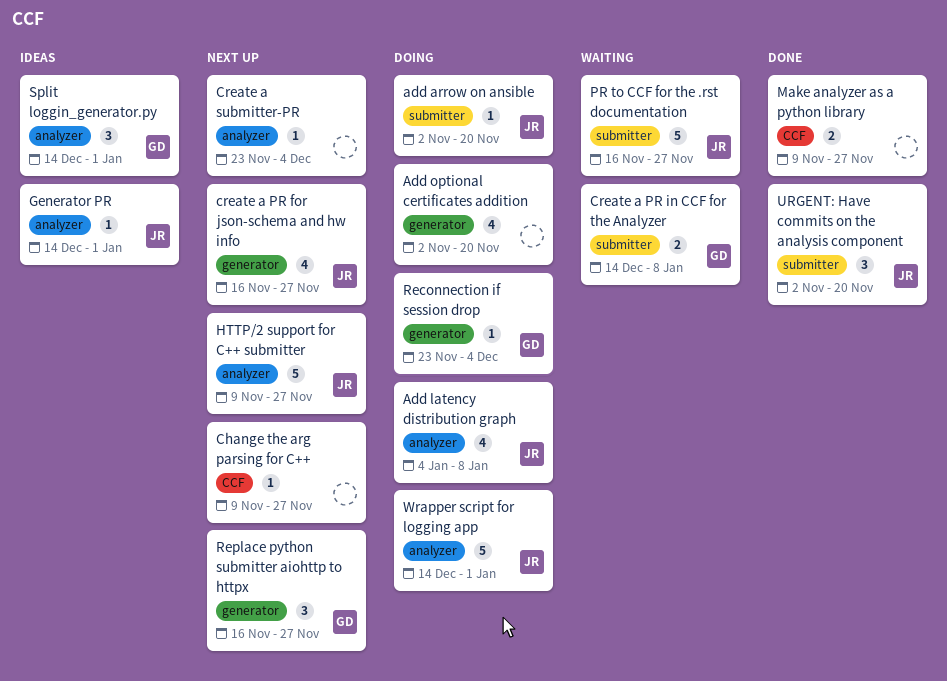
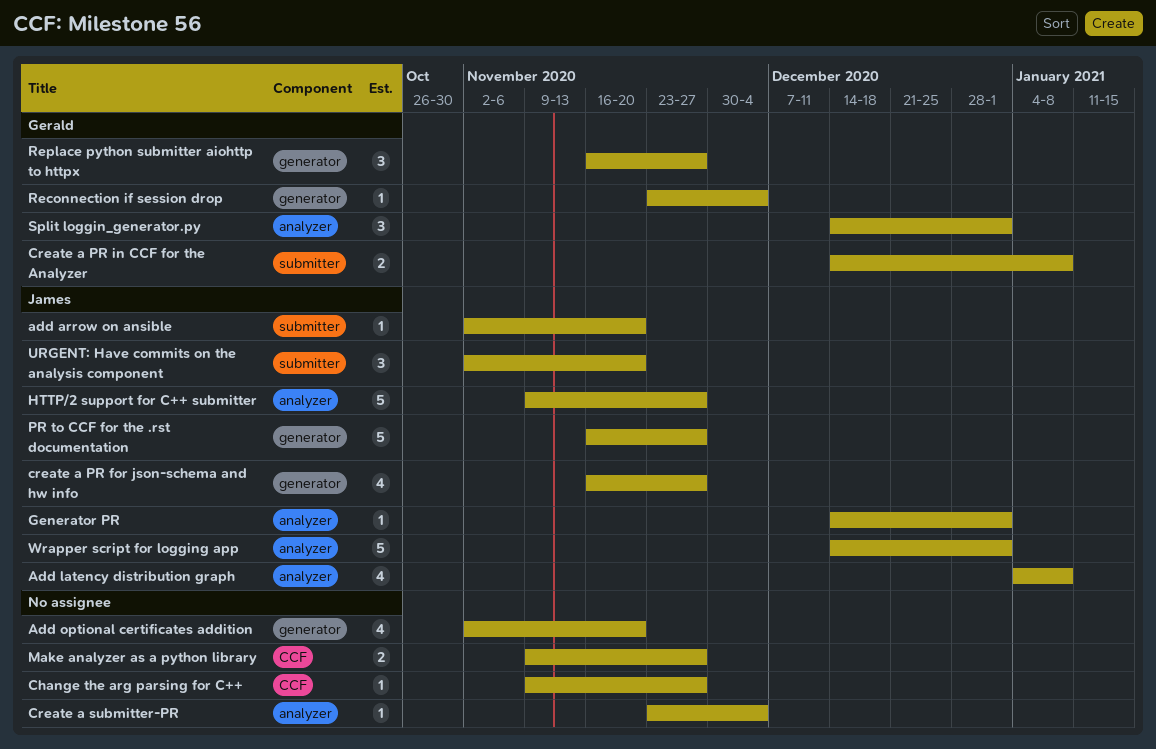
PR to CCF for the .rst documentation, label: submitter -> generator

